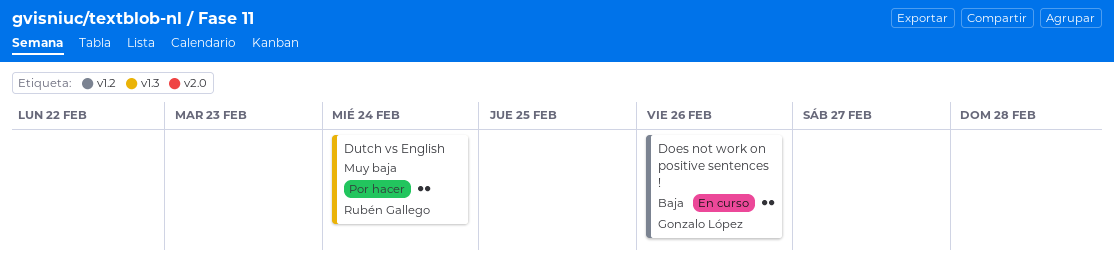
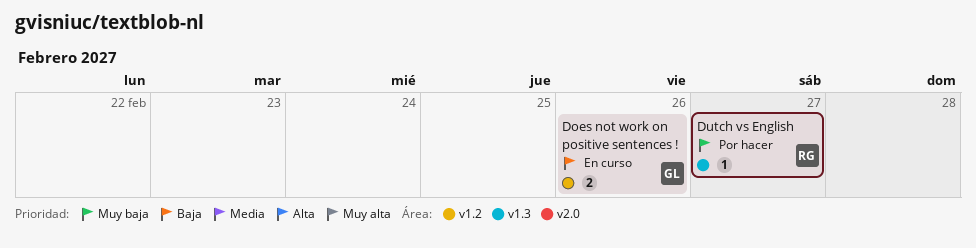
Dutch vs English, estimate: 2 -> 1
Dutch vs English, due: Feb 24 -> Feb 27

